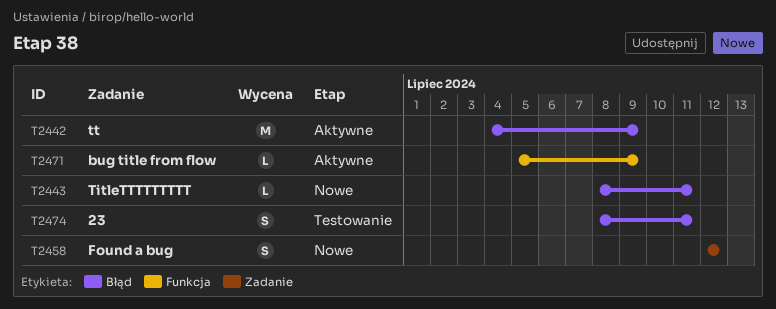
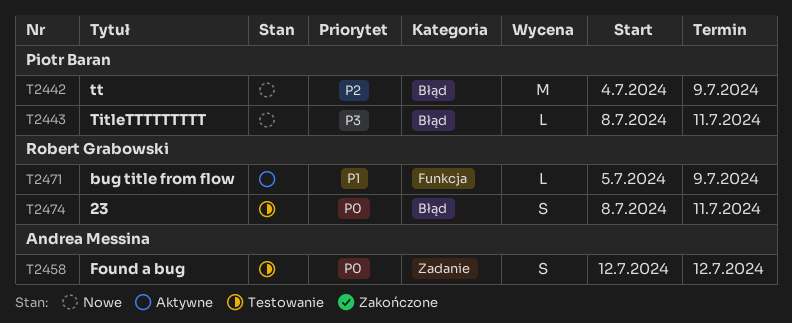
T2442, status: Aktywne -> Nowe
T2458, status: Nowe -> Testowanie

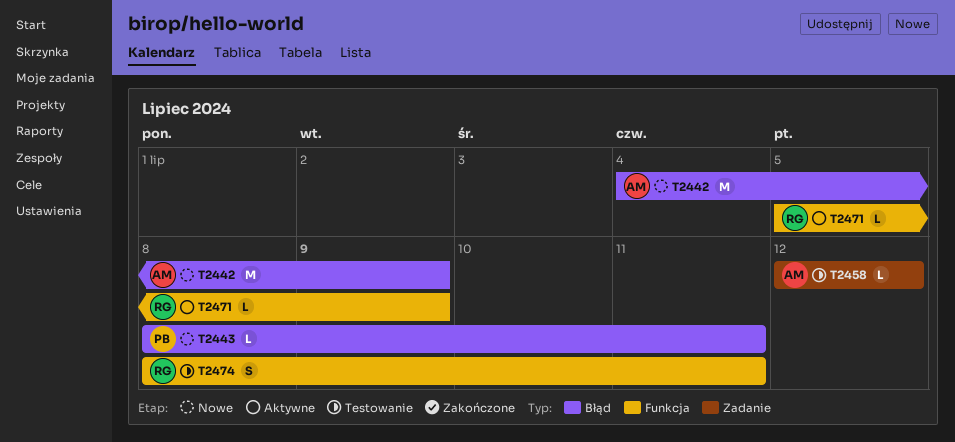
T2442, owner: Piotr Baran -> Andrea Messina
T2458, estimate: S -> L
T2474, label: Błąd -> Funkcja

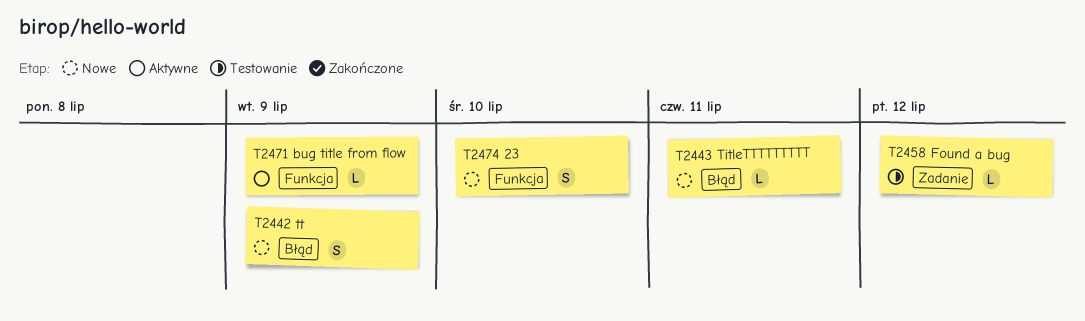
T2442, estimate: M -> S
T2474, status: Testowanie -> Nowe
T2474, due: Jul 11 -> Jul 10

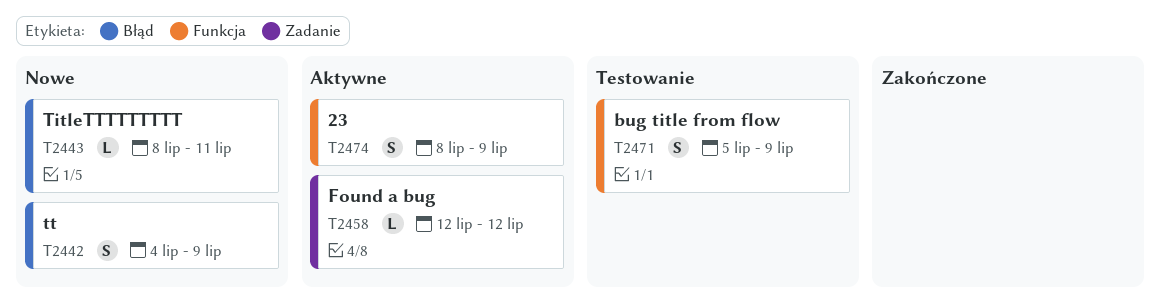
T2458, status: Testowanie -> Aktywne
T2471, status: Aktywne -> Testowanie
T2471, estimate: L -> S
T2474, status: Nowe -> Aktywne
T2474, due: Jul 10 -> Jul 9

